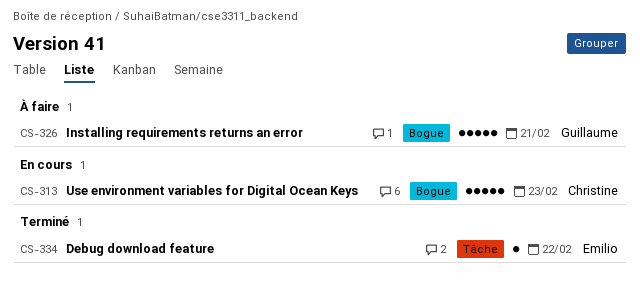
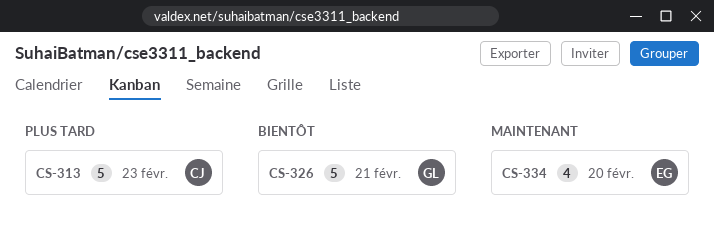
CS-334, estimate: 1 -> 4
CS-334, due: Feb 22 -> Feb 20

